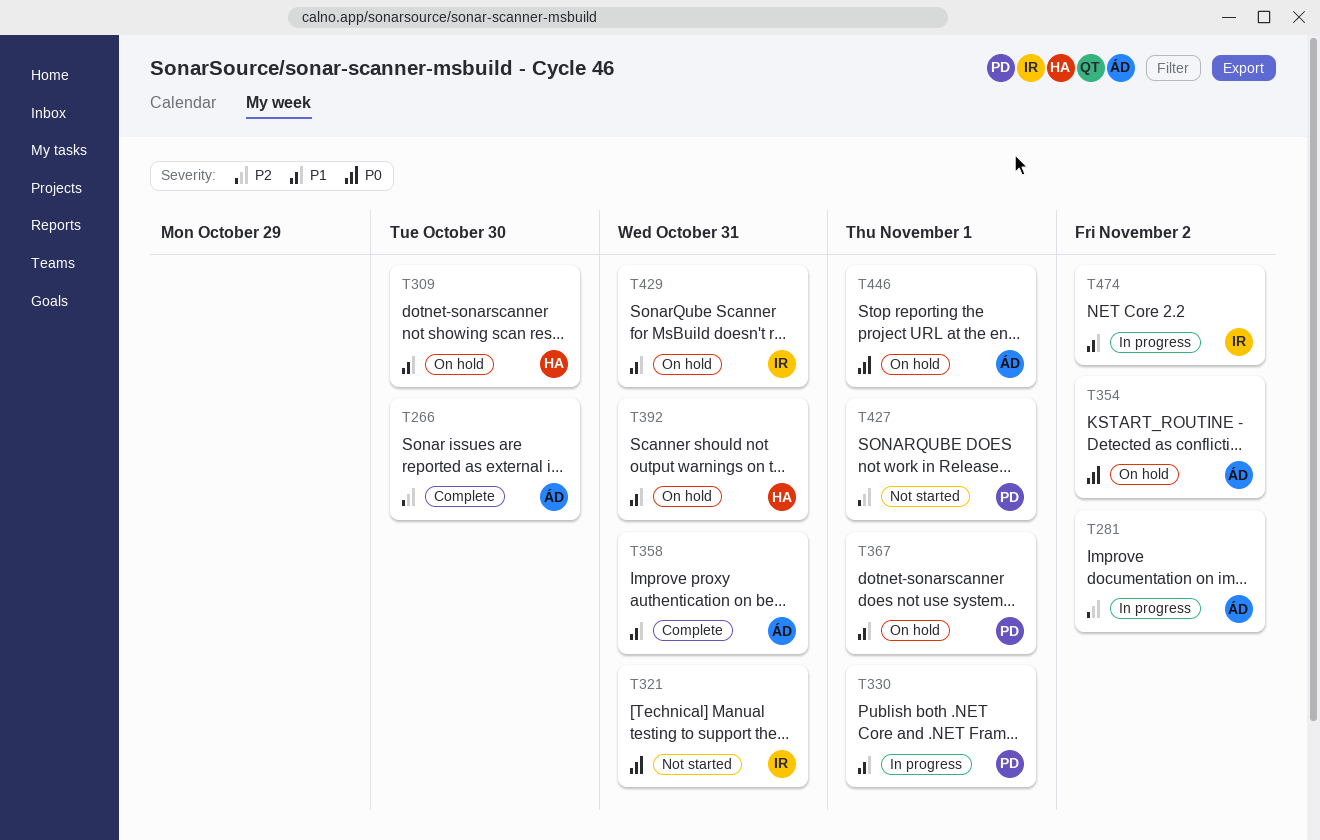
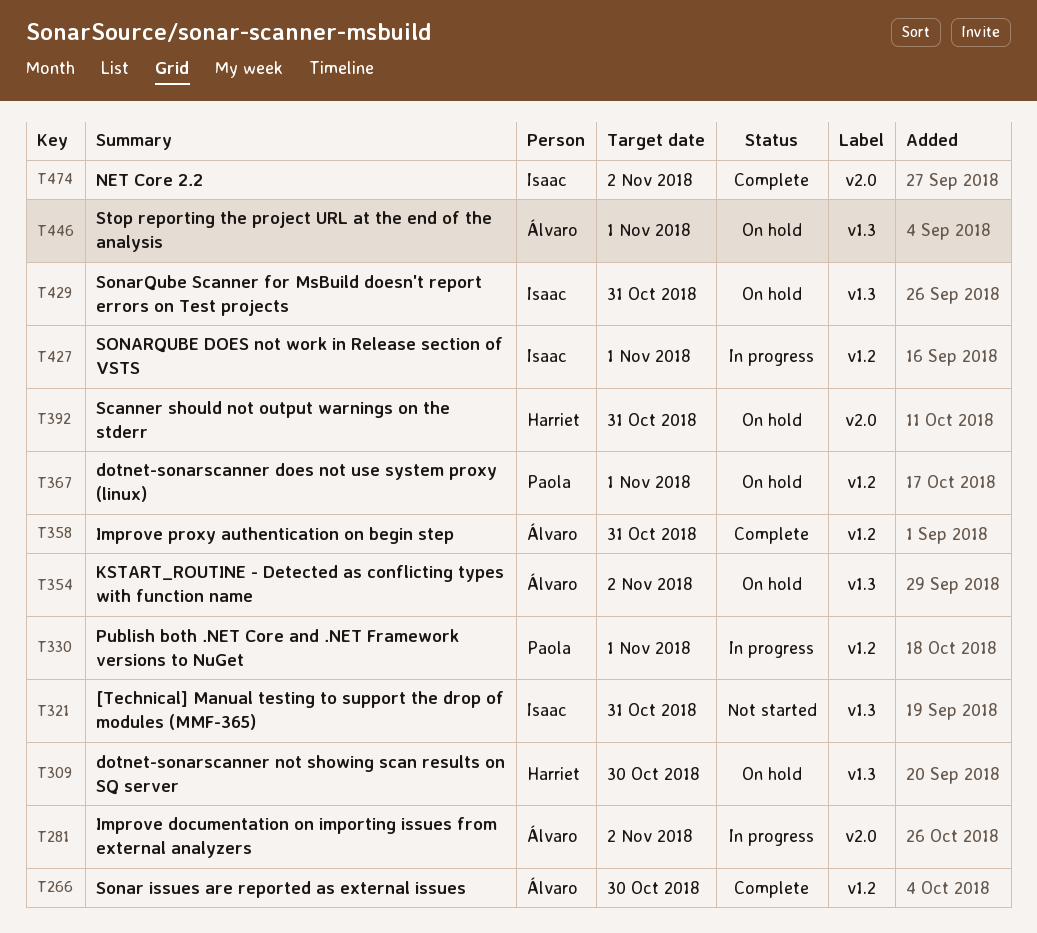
T427, status: Not started -> In progress
T427, owner: Paola -> Isaac
T474, status: In progress -> Complete

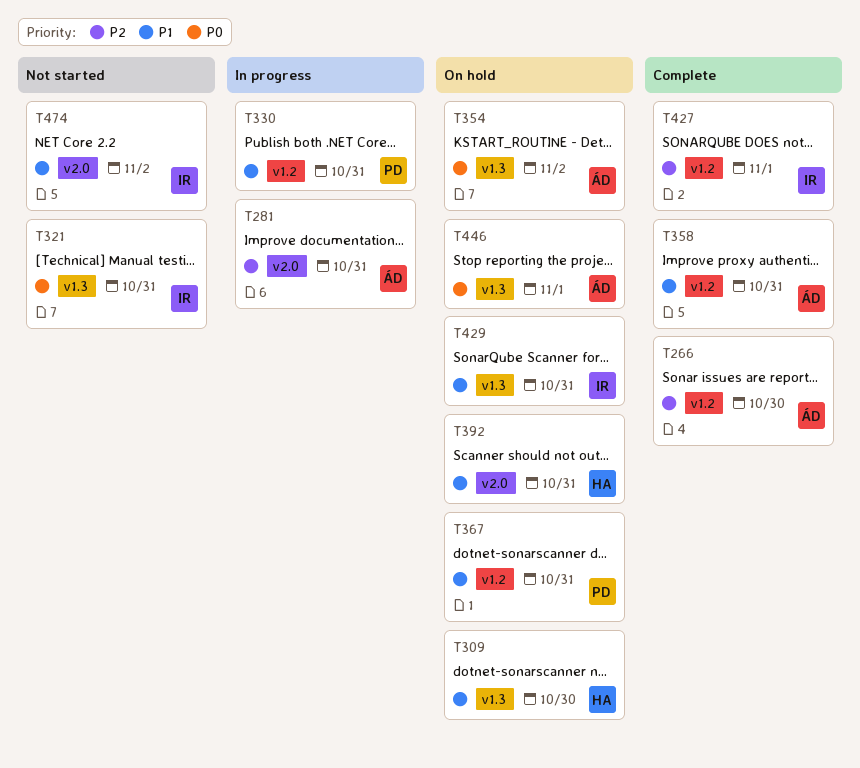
T281, due: Nov 2 -> Oct 31
T330, due: Nov 1 -> Oct 31
T367, due: Nov 1 -> Oct 31
T427, status: In progress -> Complete
T474, status: Complete -> Not started

